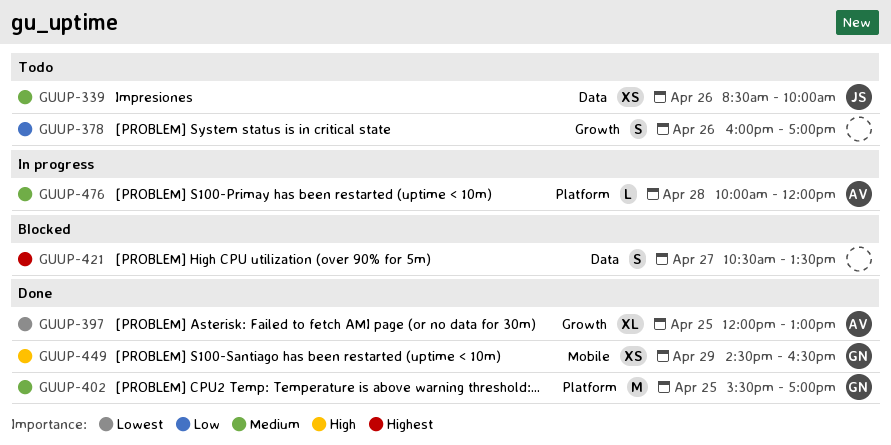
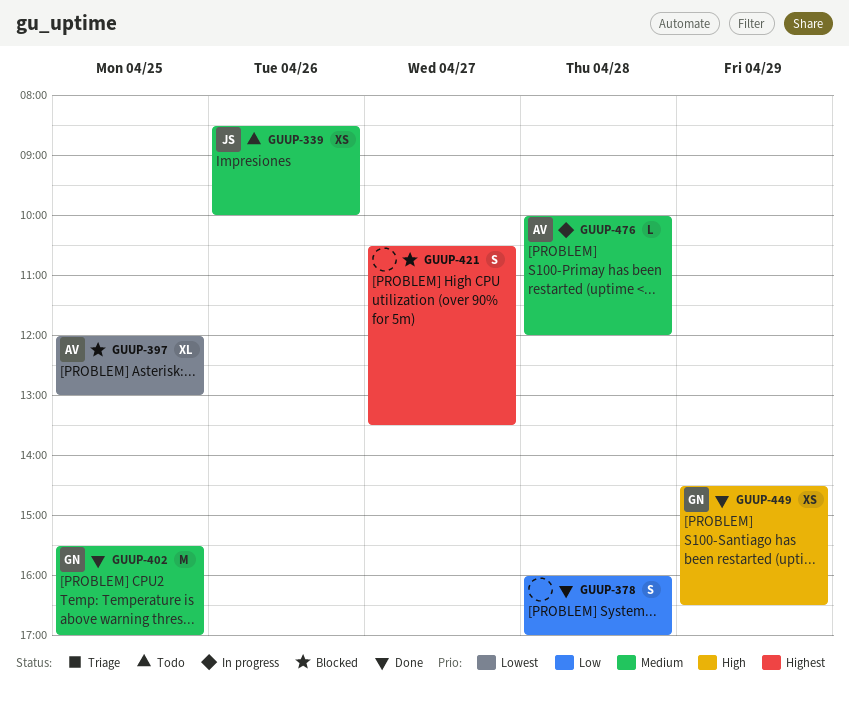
GUUP-378, status: Todo -> Done
GUUP-378, day: Apr 26 -> Apr 28
GUUP-397, status: Done -> Blocked

